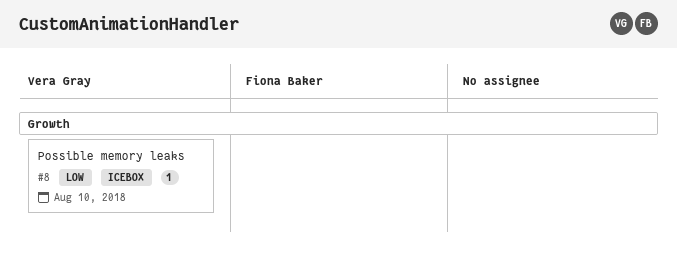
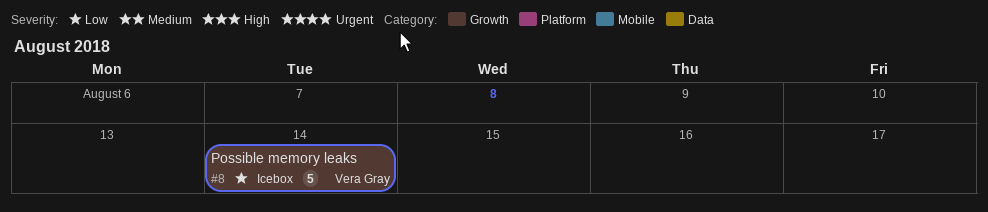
#8, estimate: 1 -> 5
#8, due: Aug 10 -> Aug 14

